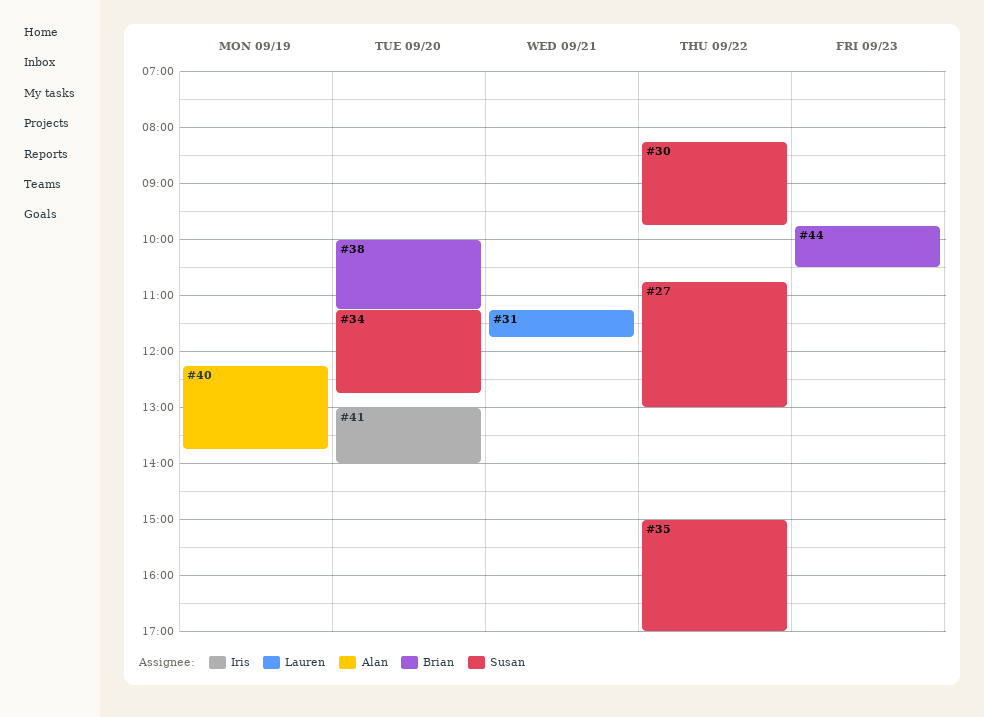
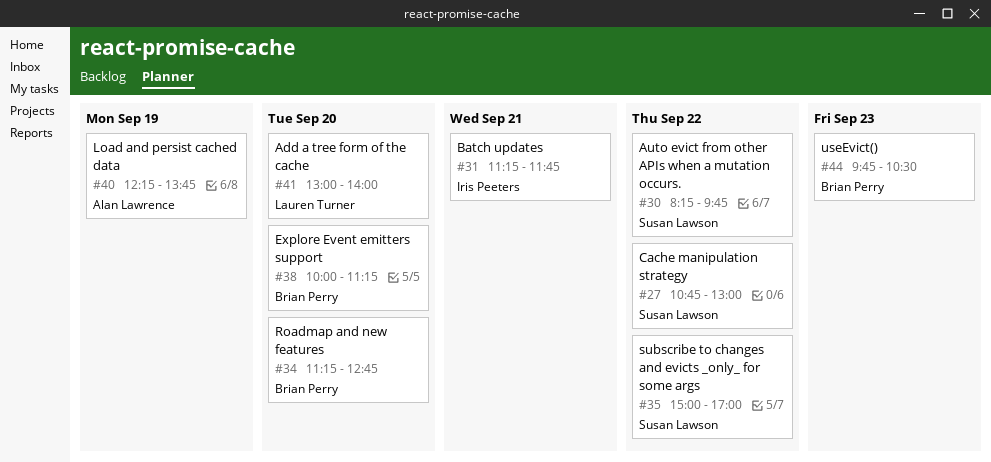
#31, owner: Lauren Turner -> Iris Peeters
#34, owner: Susan Lawson -> Brian Perry
#41, owner: Iris Peeters -> Lauren Turner

